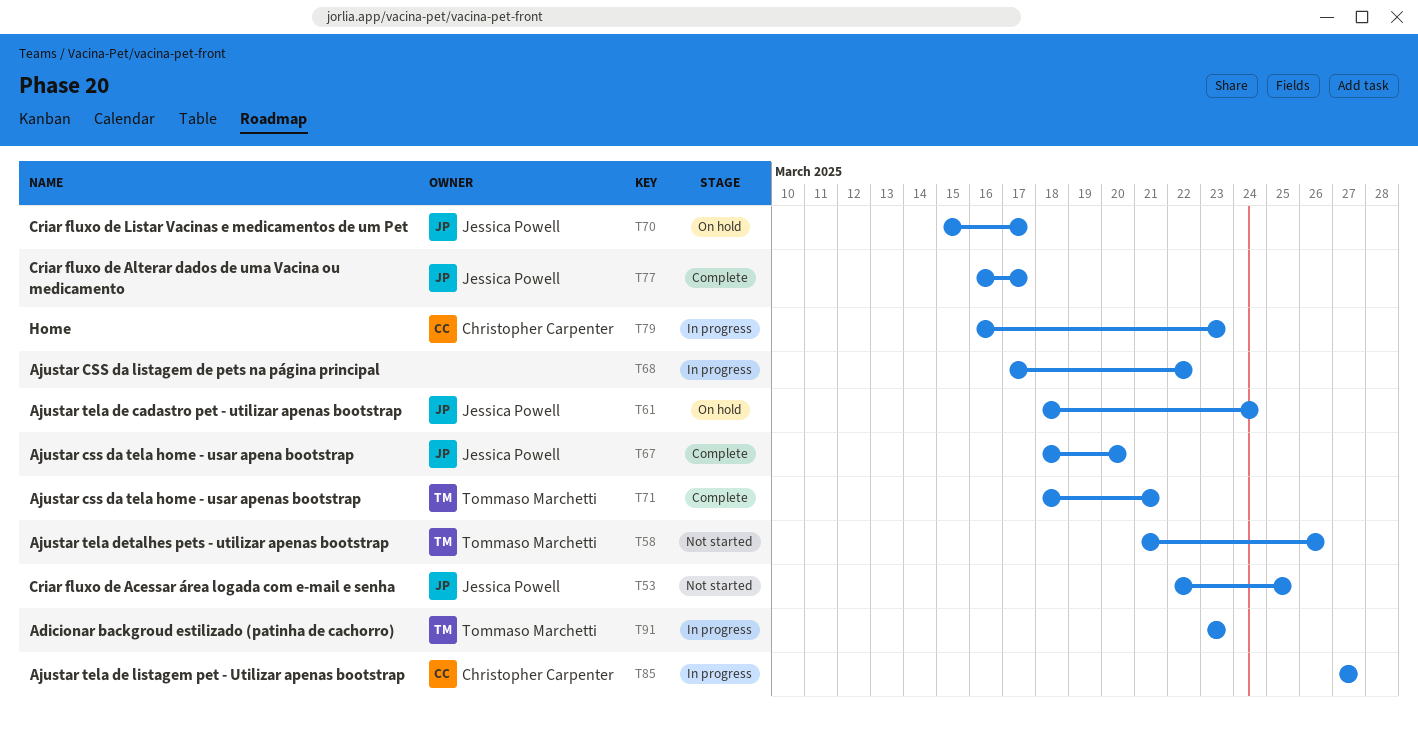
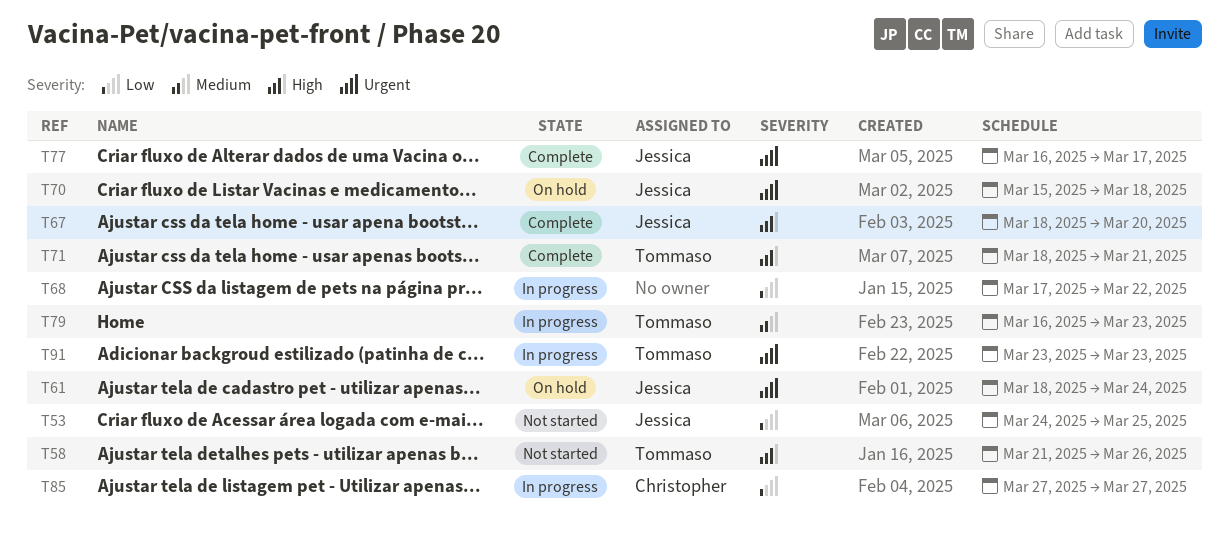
T53, start: Mar 22 -> Mar 24
T70, due: Mar 17 -> Mar 18
T79, owner: Christopher Carpenter -> Tommaso Marchetti

